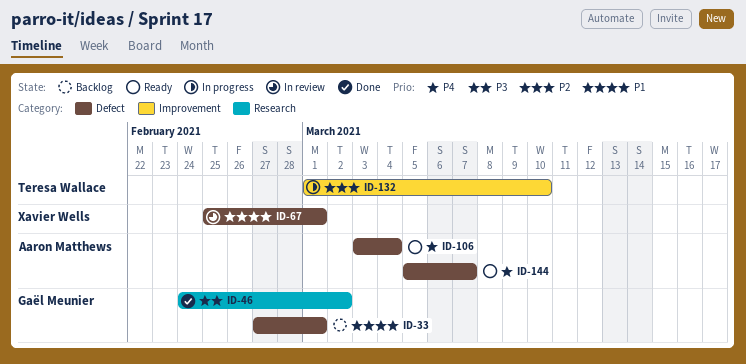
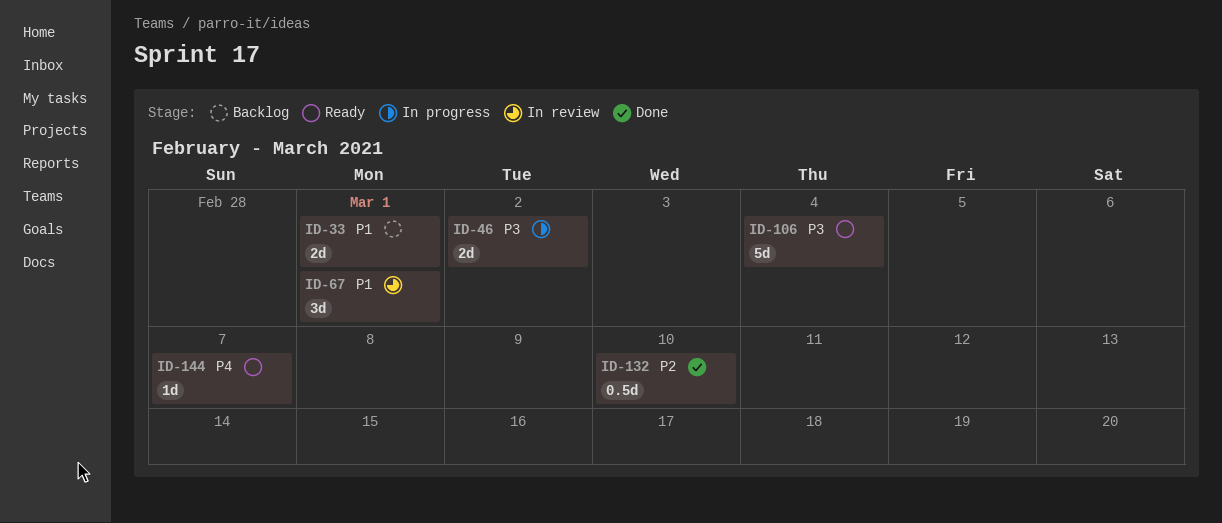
ID-46, status: Done -> In progress
ID-106, priority: P4 -> P3
ID-132, status: In progress -> Done

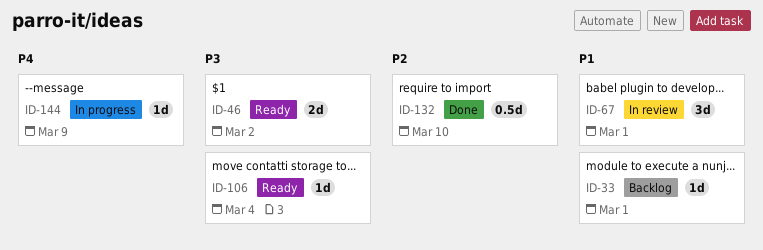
ID-33, estimate: 2d -> 1d
ID-46, status: In progress -> Ready
ID-106, estimate: 5d -> 1d
ID-144, status: Ready -> In progress
ID-144, due: Mar 7 -> Mar 9

